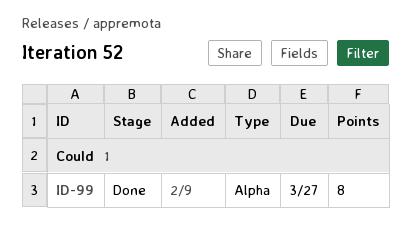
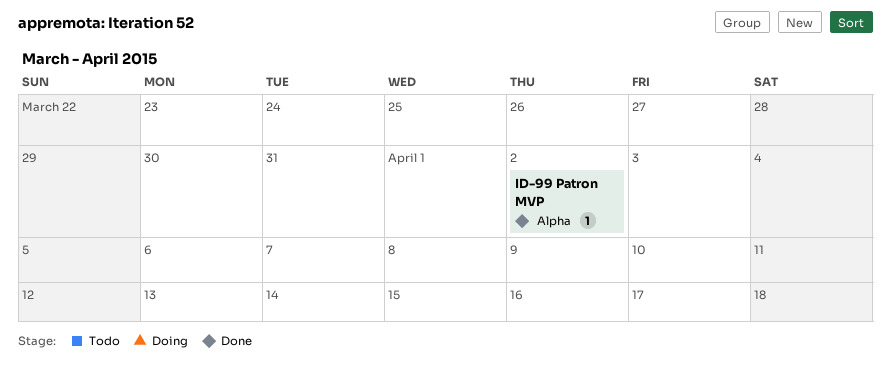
ID-99, estimate: 8 -> 1
ID-99, due: Mar 27 -> Apr 2

